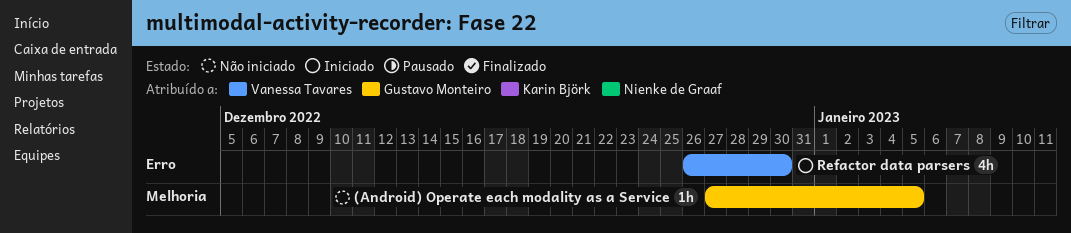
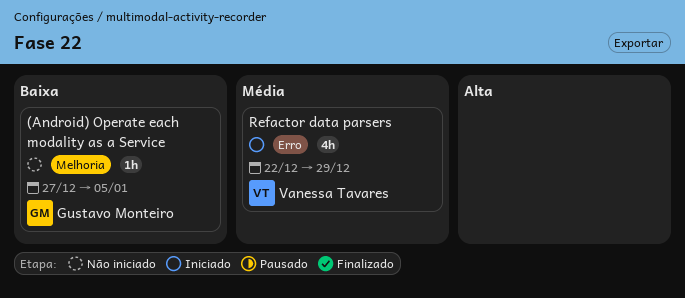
Refactor data parsers, start: Dec 26 -> Dec 22
Refactor data parsers, due: Dec 30 -> Dec 29

